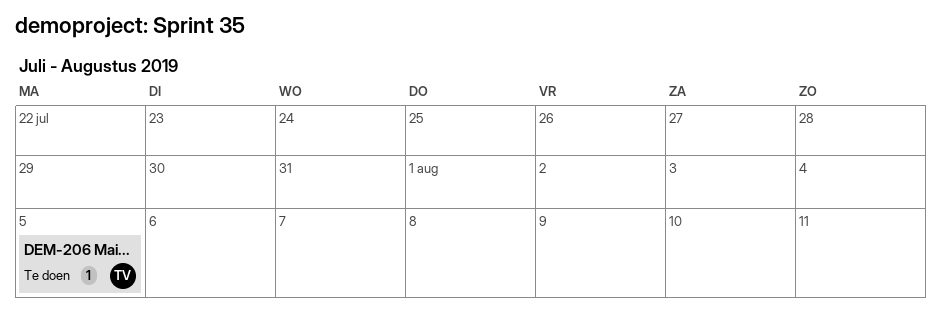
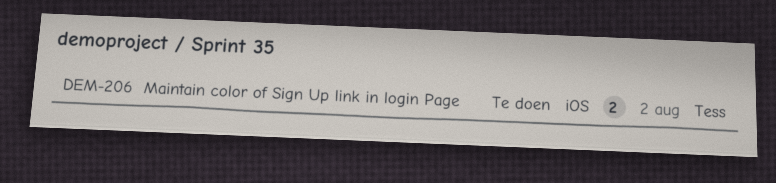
DEM-206, estimate: 1 -> 2
DEM-206, due: Aug 5 -> Aug 2

